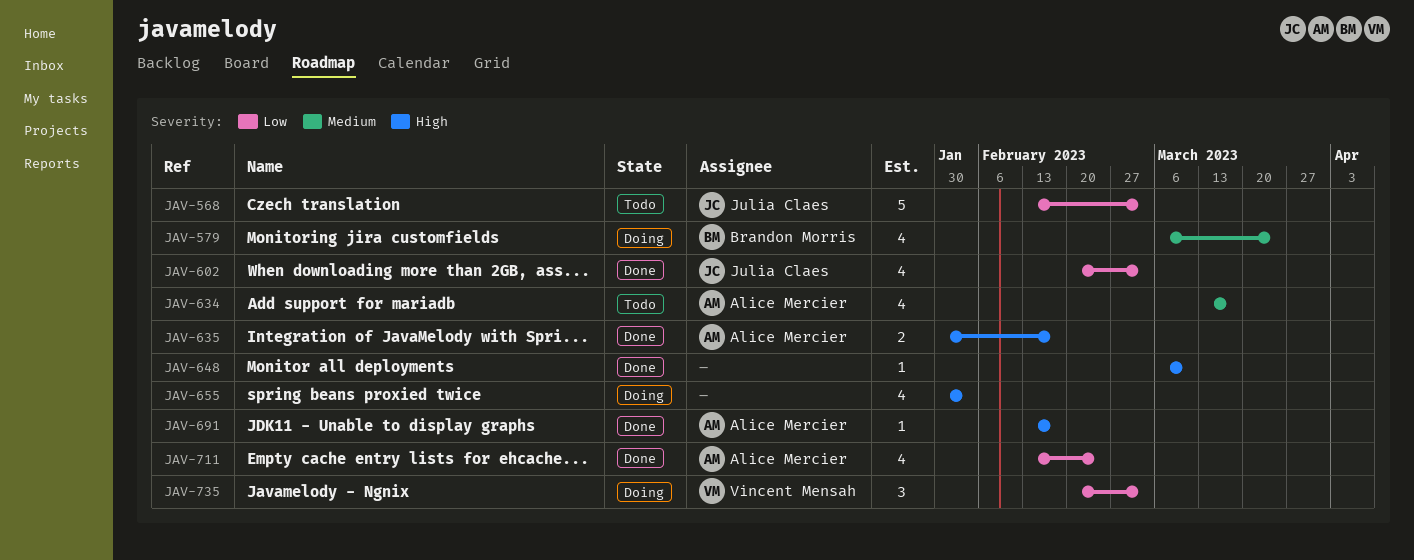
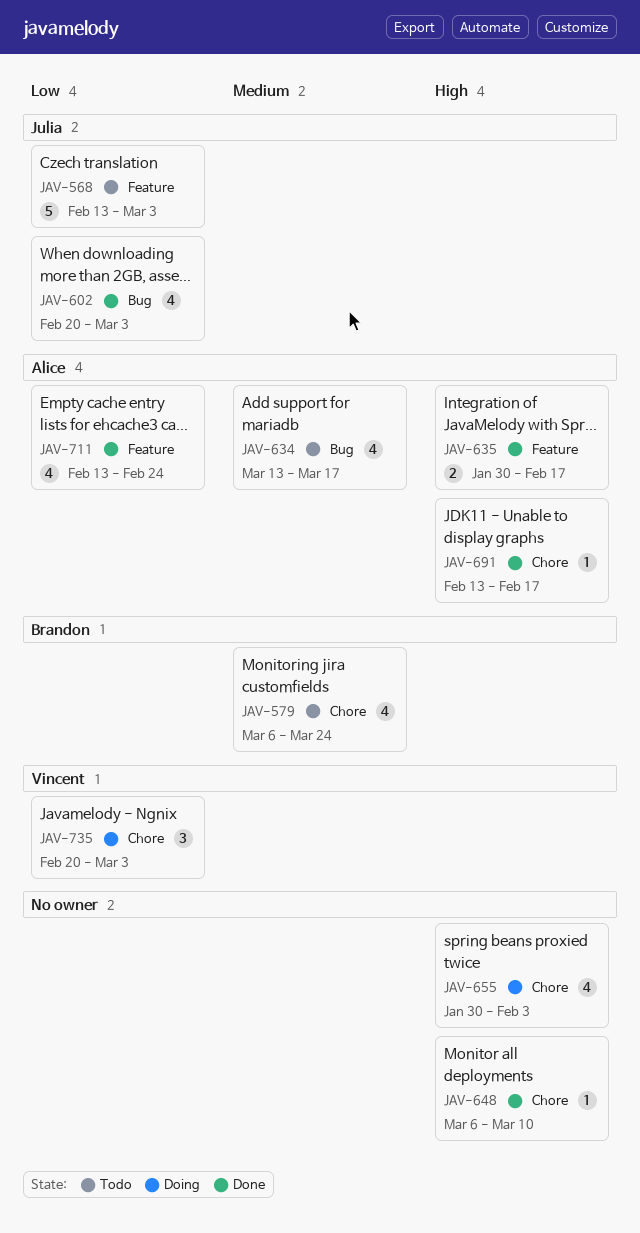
JAV-579, status: Doing -> Todo

